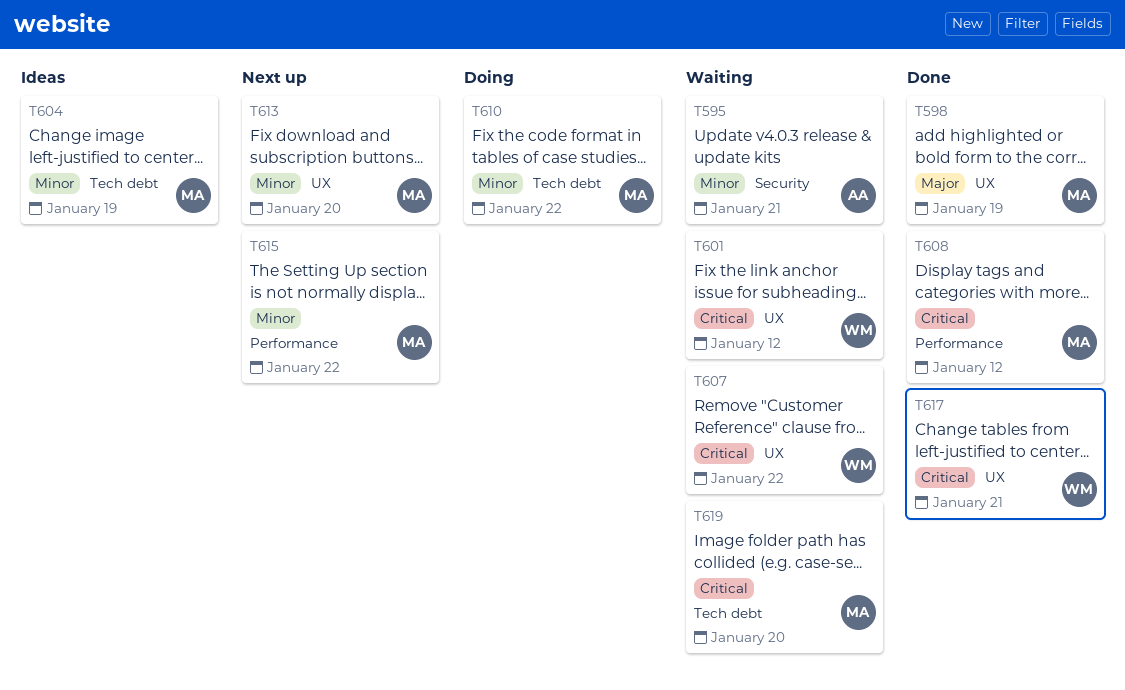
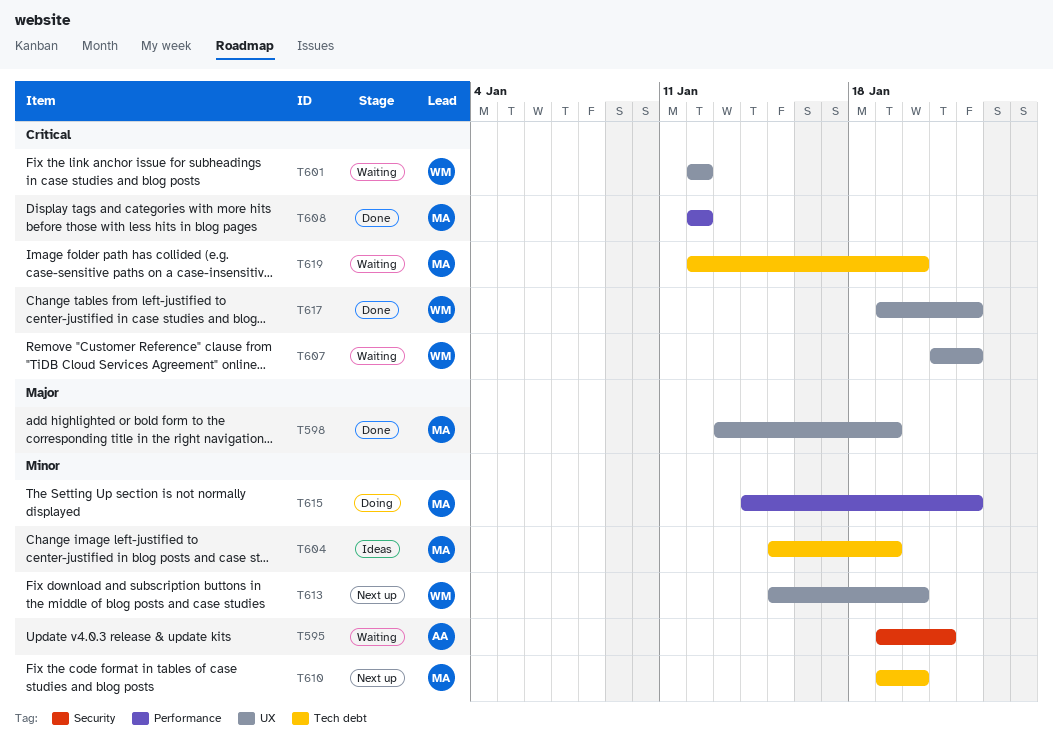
T610, status: Doing -> Next up
T610, due: Jan 22 -> Jan 20
T613, owner: MA -> WM
T615, status: Next up -> Doing
T617, due: Jan 21 -> Jan 22

